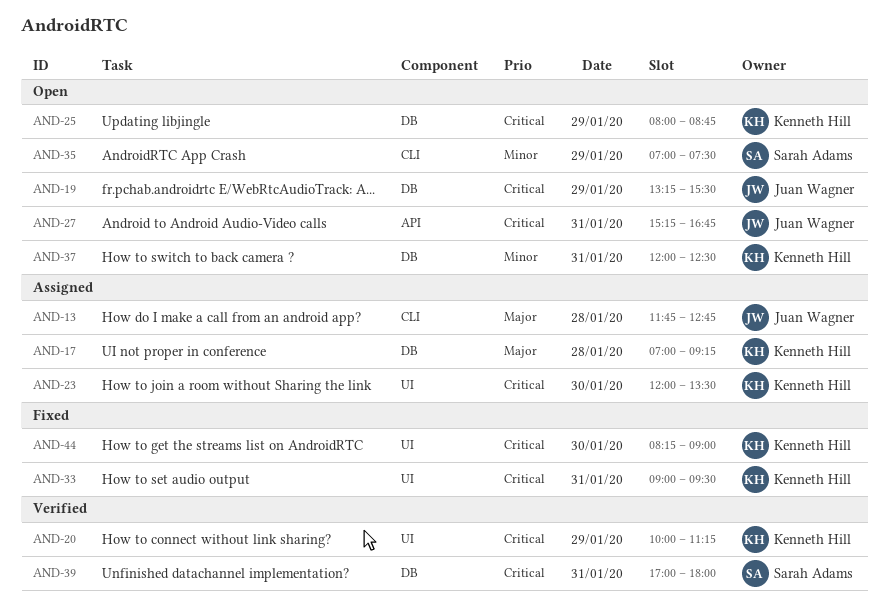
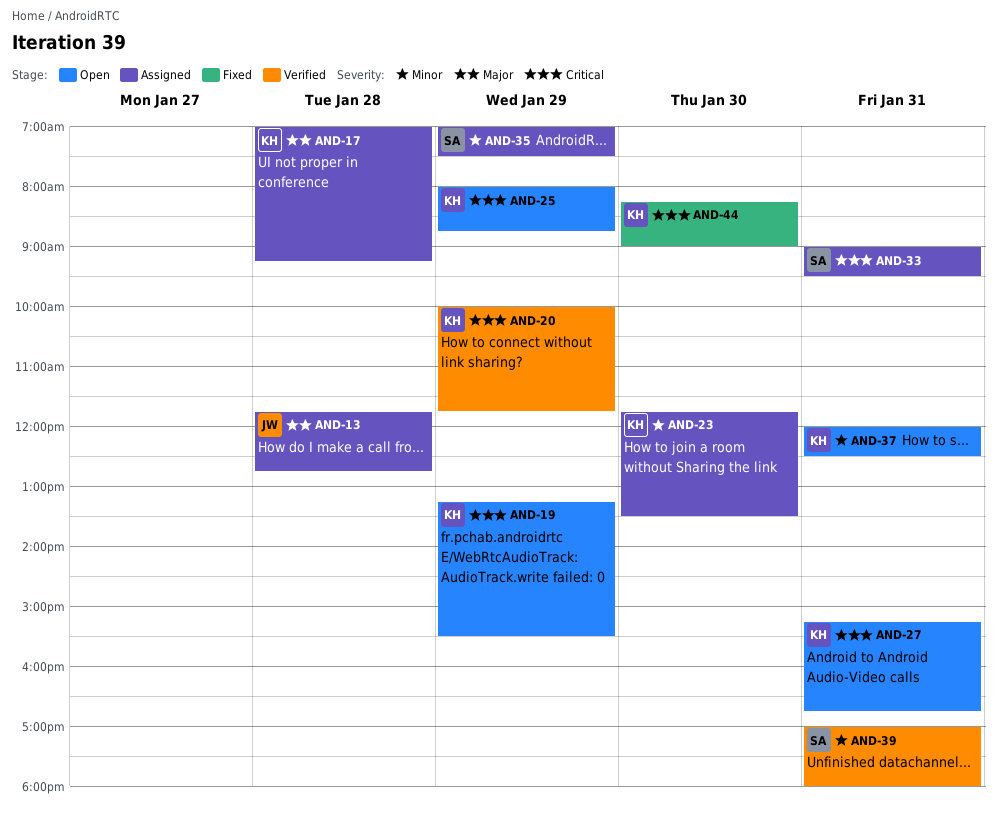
AND-19, owner: Juan Wagner -> Kenneth Hill
AND-20, ends: 11:15 -> 11:45
AND-23, priority: Critical -> Minor
AND-23, begins: 12:00 -> 11:45
AND-27, owner: Juan Wagner -> Kenneth Hill
AND-33, status: Fixed -> Assigned
AND-33, owner: Kenneth Hill -> Sarah Adams
AND-35, status: Open -> Assigned
AND-39, priority: Critical -> Minor

